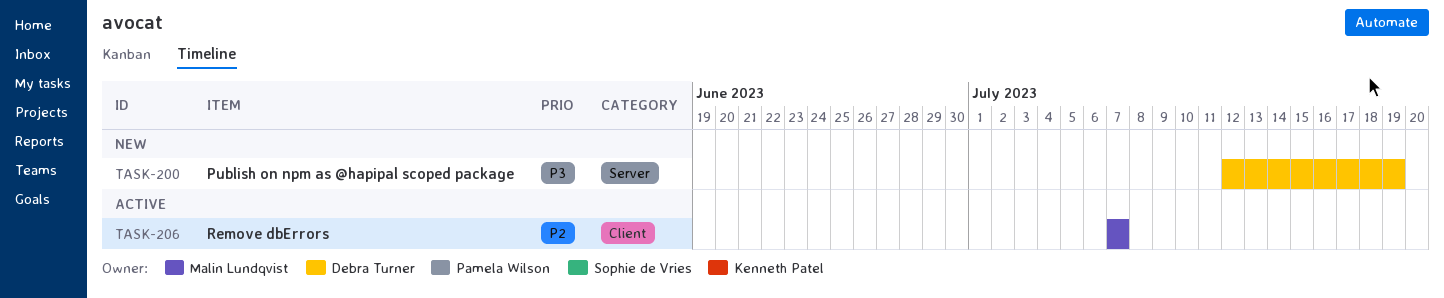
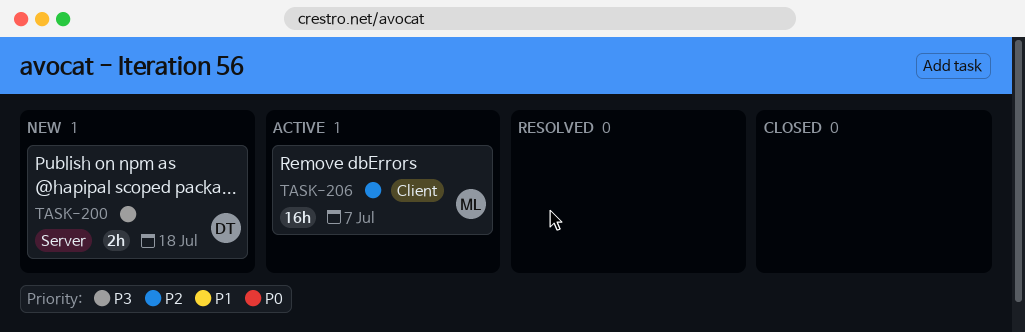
TASK-200, due: Jul 19 -> Jul 18

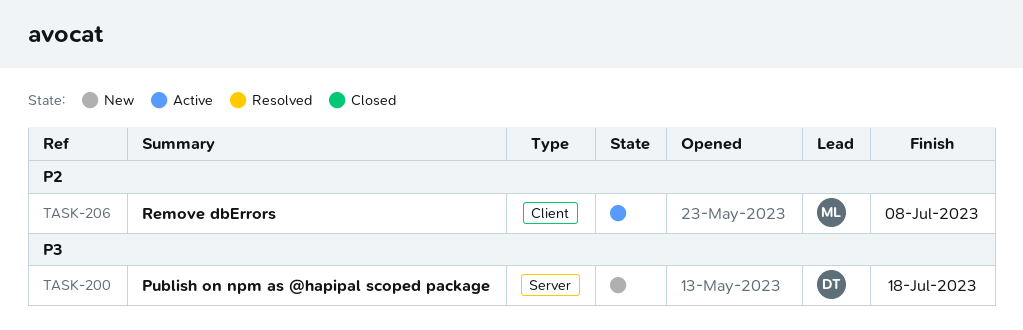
TASK-206, due: Jul 7 -> Jul 8

